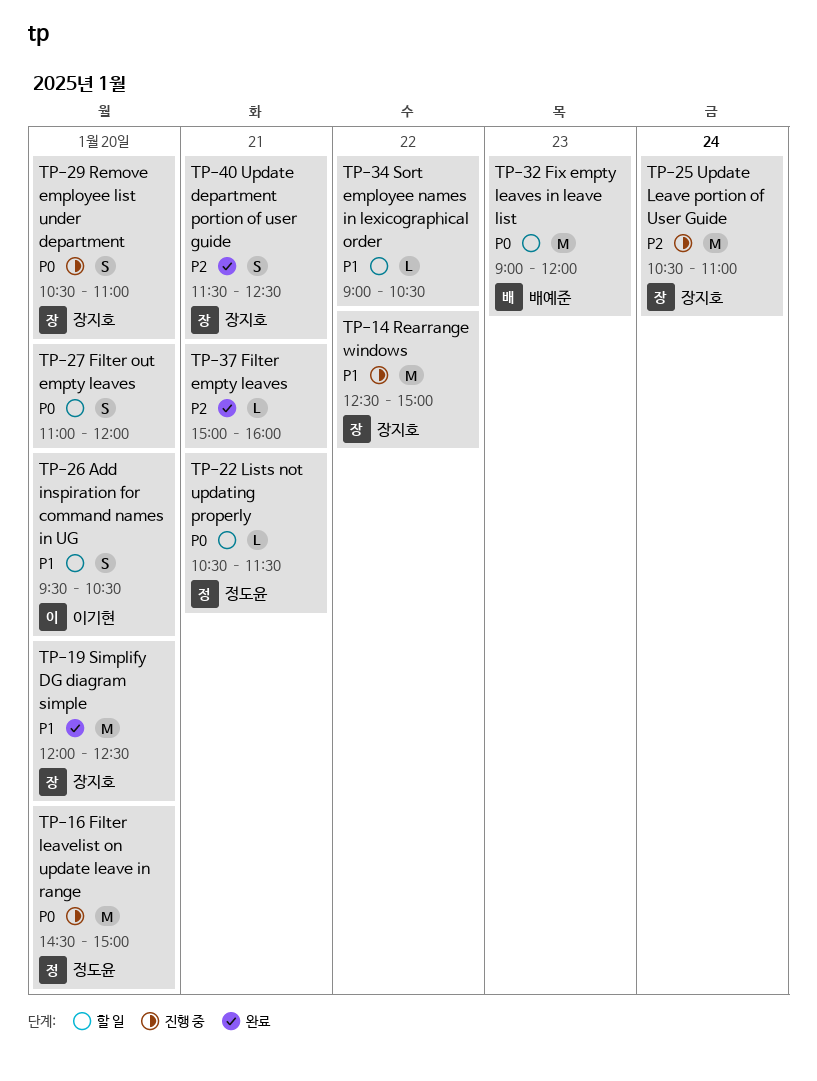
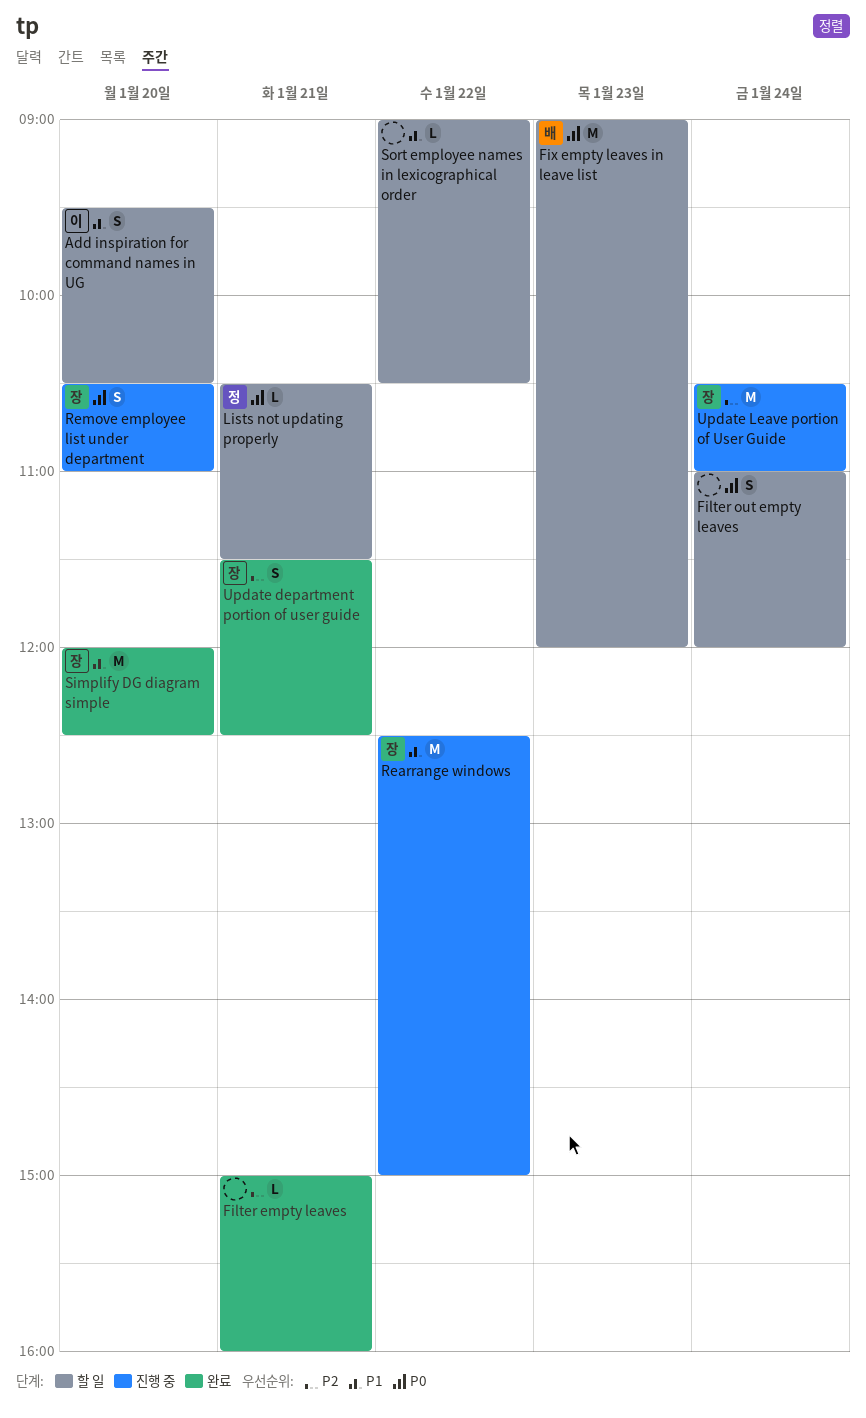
Filter leavelist on update leave in range: present -> none
Filter out empty leaves, day: Jan 20 -> Jan 24

